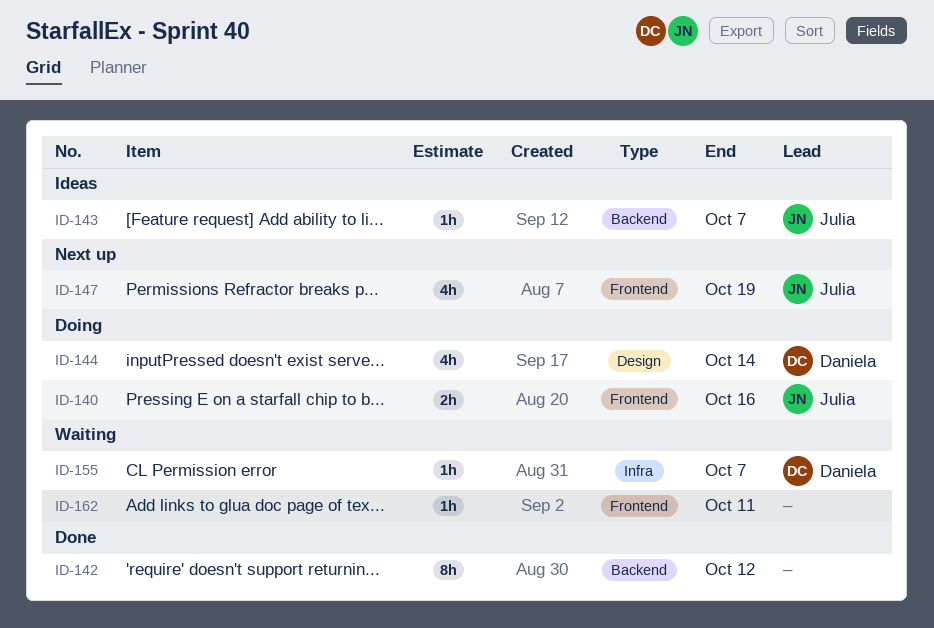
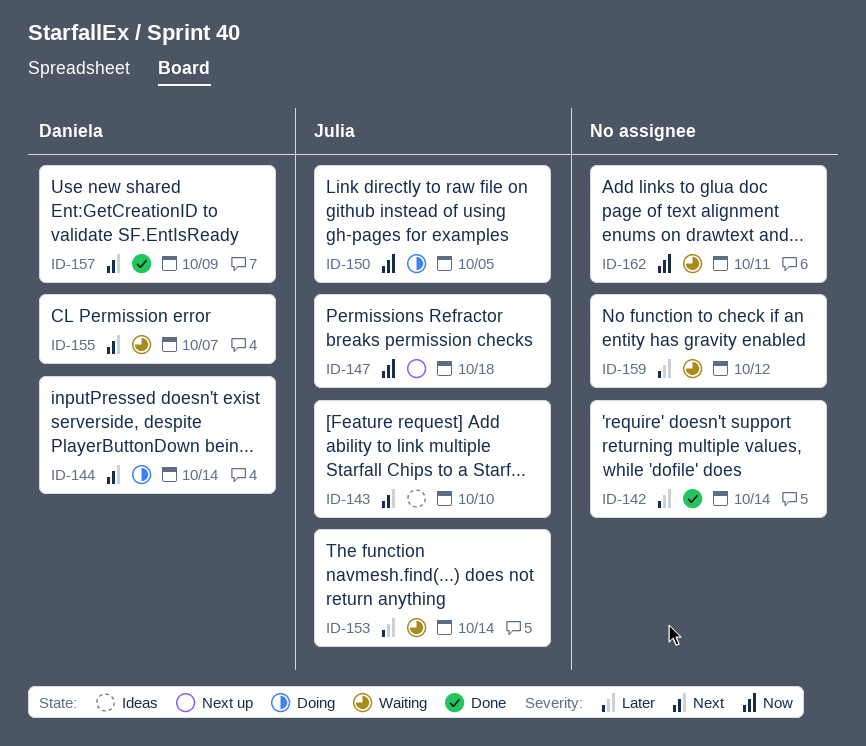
ID-140: present -> none
ID-142, due: Oct 12 -> Oct 14
ID-143, due: Oct 7 -> Oct 10
ID-147, due: Oct 19 -> Oct 18
ID-150: none -> present
ID-153: none -> present
ID-157: none -> present
ID-159: none -> present

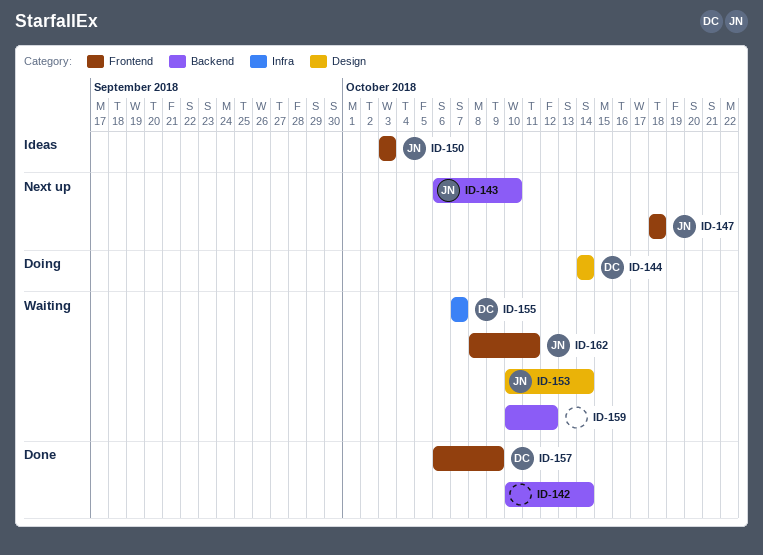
ID-143, status: Ideas -> Next up
ID-150, status: Doing -> Ideas
ID-150, due: Oct 5 -> Oct 3
ID-162, owner: none -> Julia

